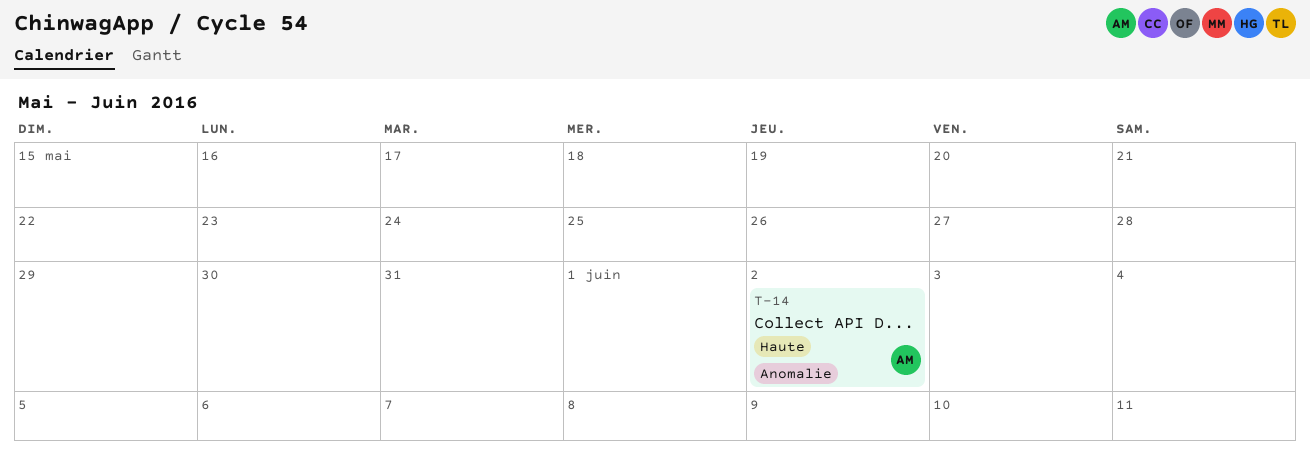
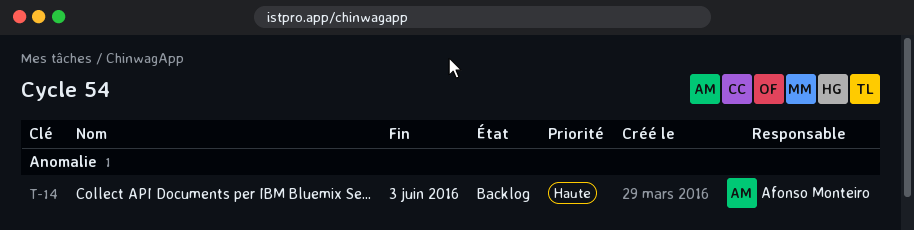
T-14, due: Jun 2 -> Jun 3

